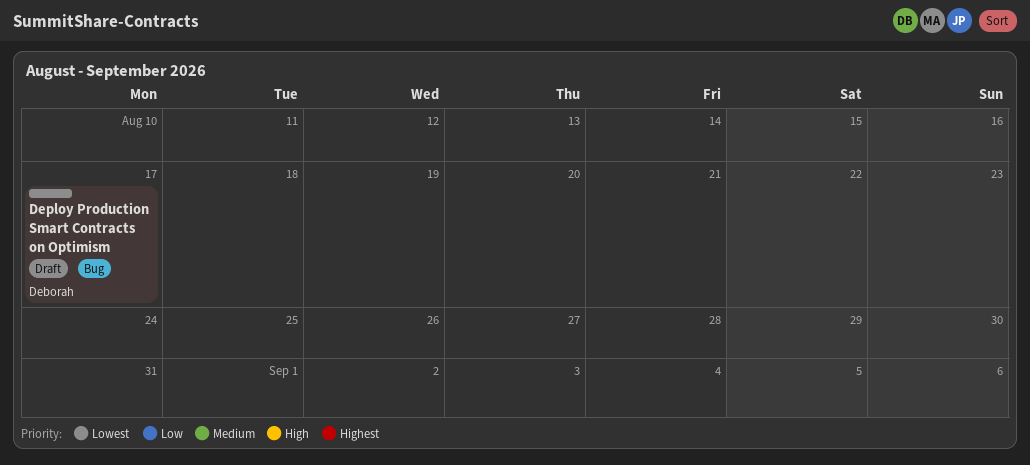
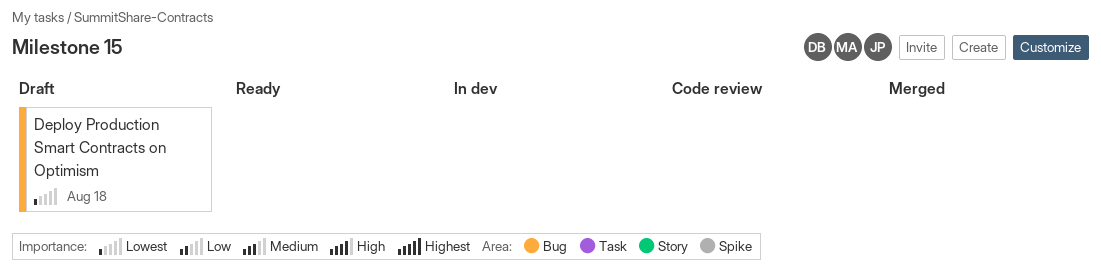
Deploy Production Smart Contracts on Optimism, due: Aug 17 -> Aug 18

